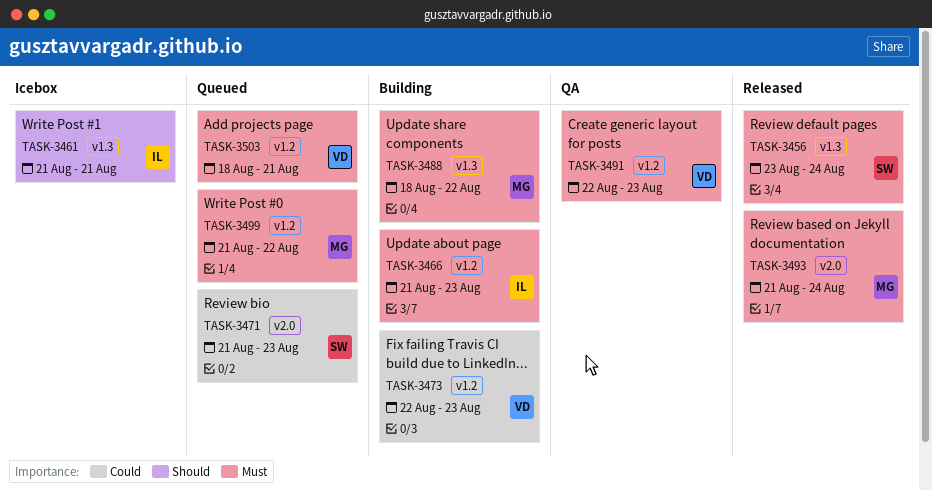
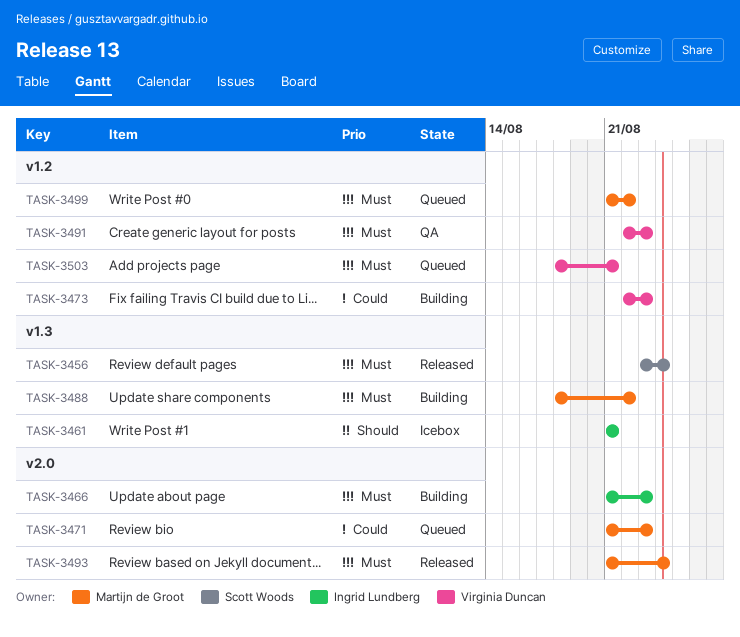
TASK-3466, label: v1.2 -> v2.0
TASK-3471, owner: Scott Woods -> Martijn de Groot

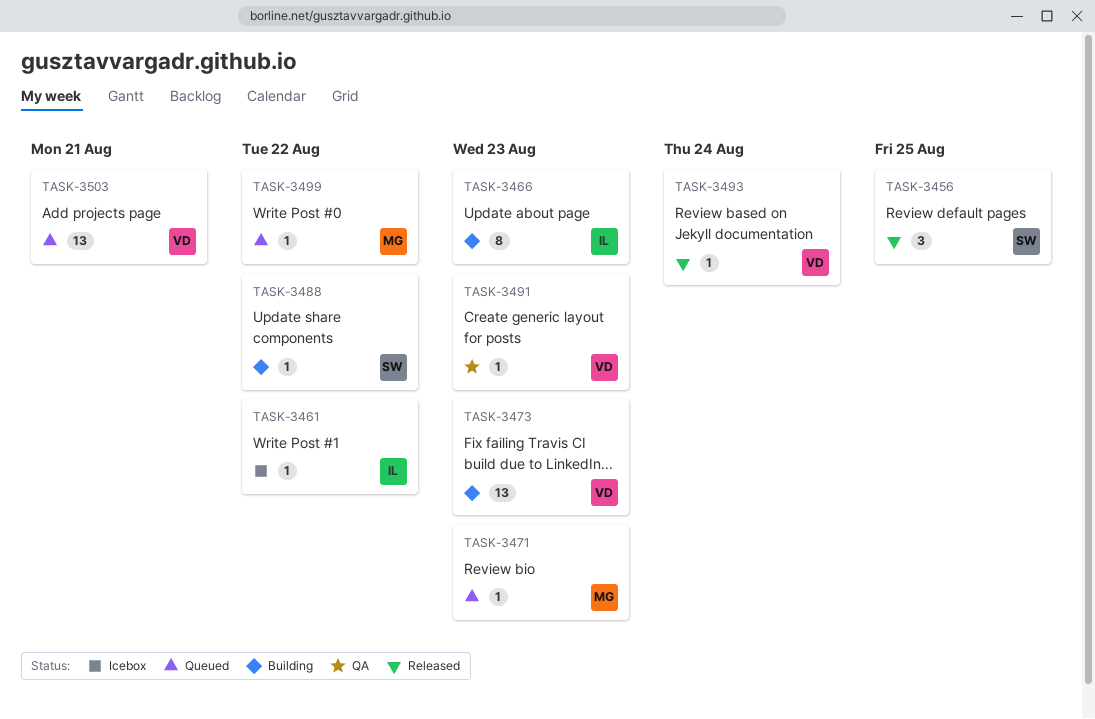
TASK-3456, due: Aug 24 -> Aug 25
TASK-3461, due: Aug 21 -> Aug 22
TASK-3488, owner: Martijn de Groot -> Scott Woods
TASK-3493, owner: Martijn de Groot -> Virginia Duncan

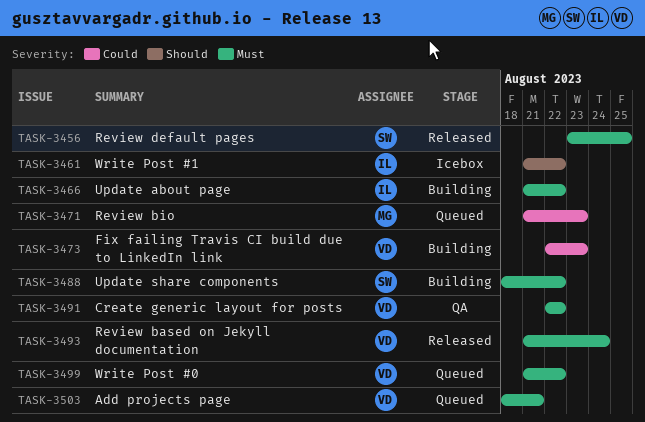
TASK-3466, due: Aug 23 -> Aug 22
TASK-3491, due: Aug 23 -> Aug 22
TASK-3499, owner: MG -> VD

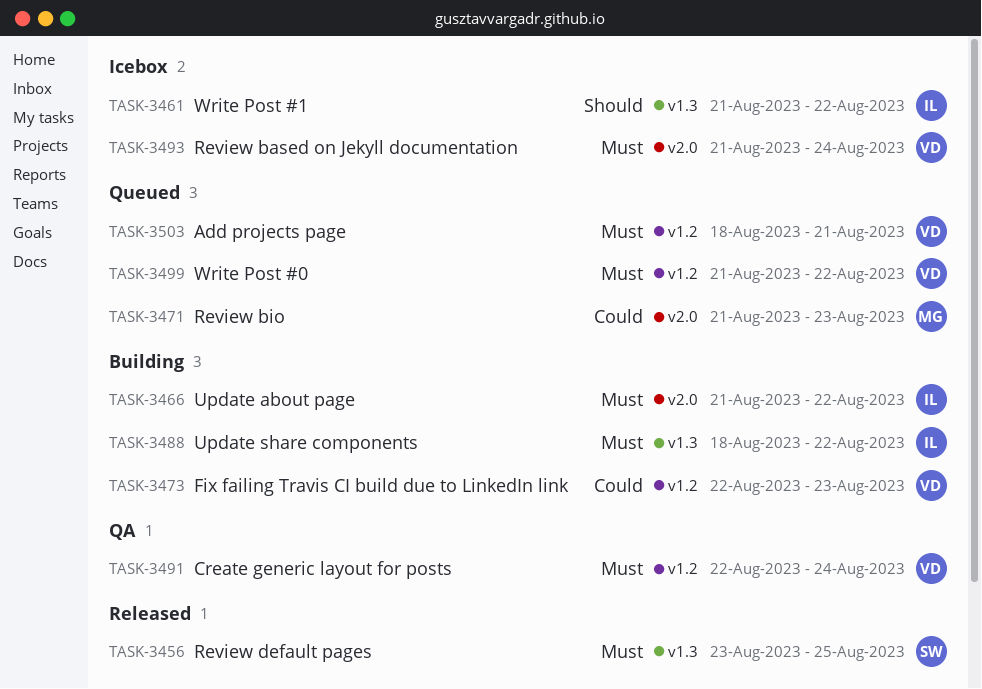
TASK-3488, owner: SW -> IL
TASK-3491, due: Aug 22 -> Aug 24
TASK-3493, status: Released -> Icebox

